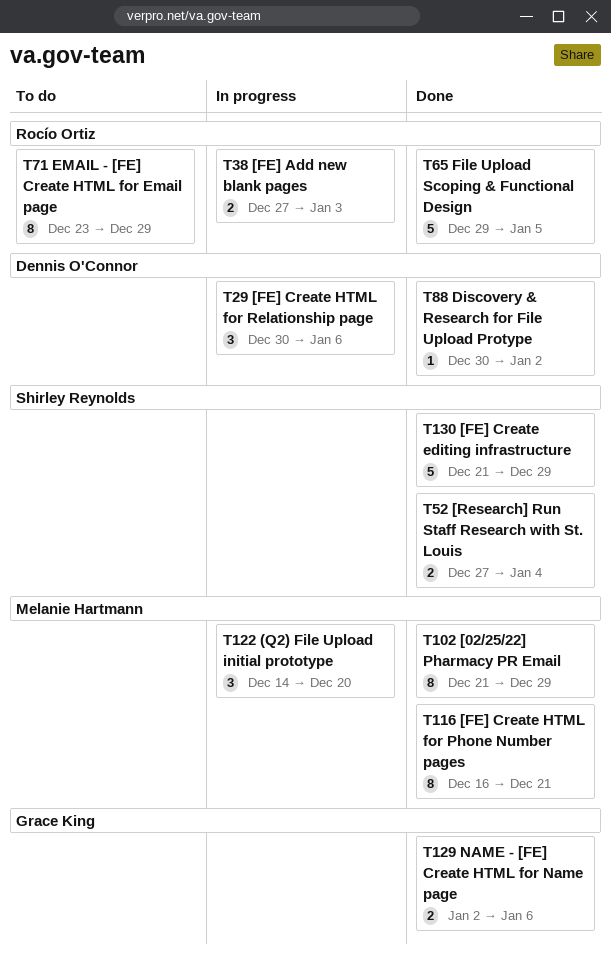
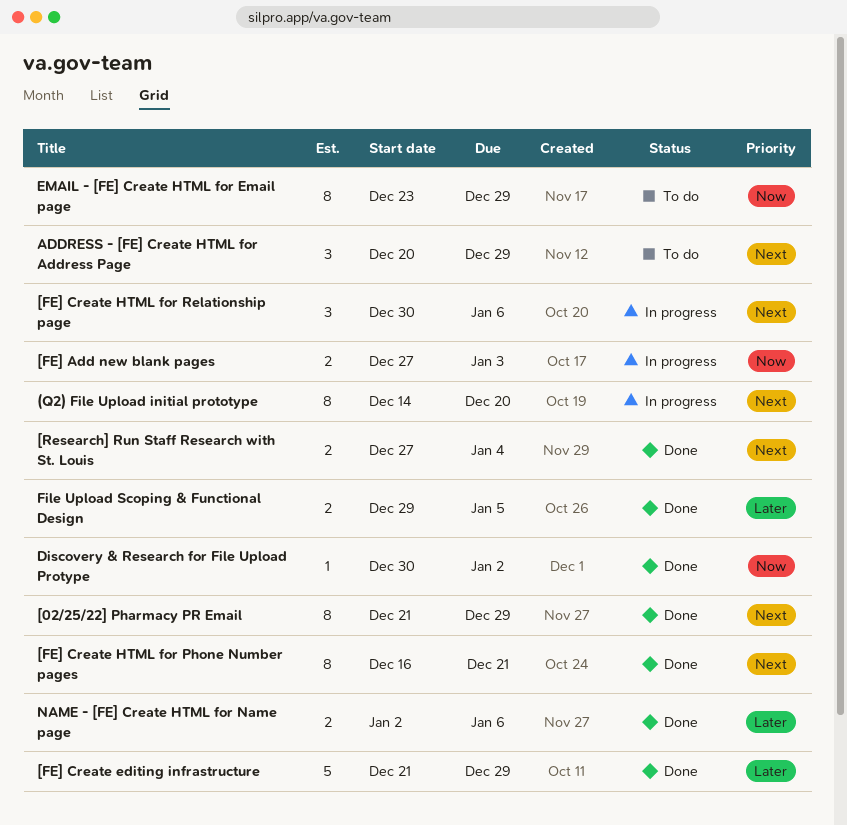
(Q2) File Upload initial prototype, estimate: 3 -> 8
ADDRESS - [FE] Create HTML for Address Page: none -> present
File Upload Scoping & Functional Design, estimate: 5 -> 2

